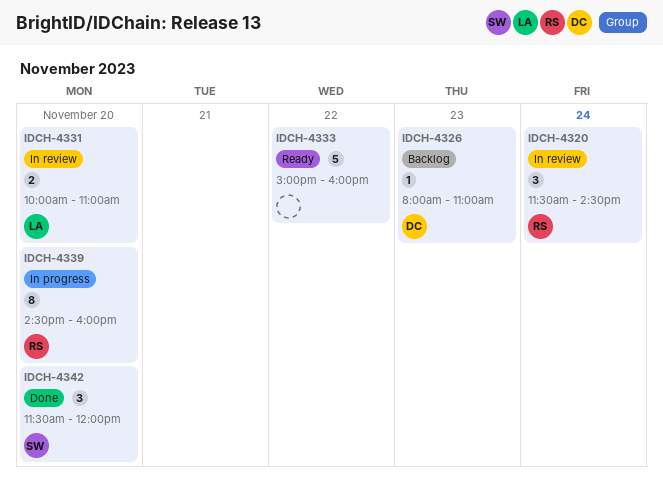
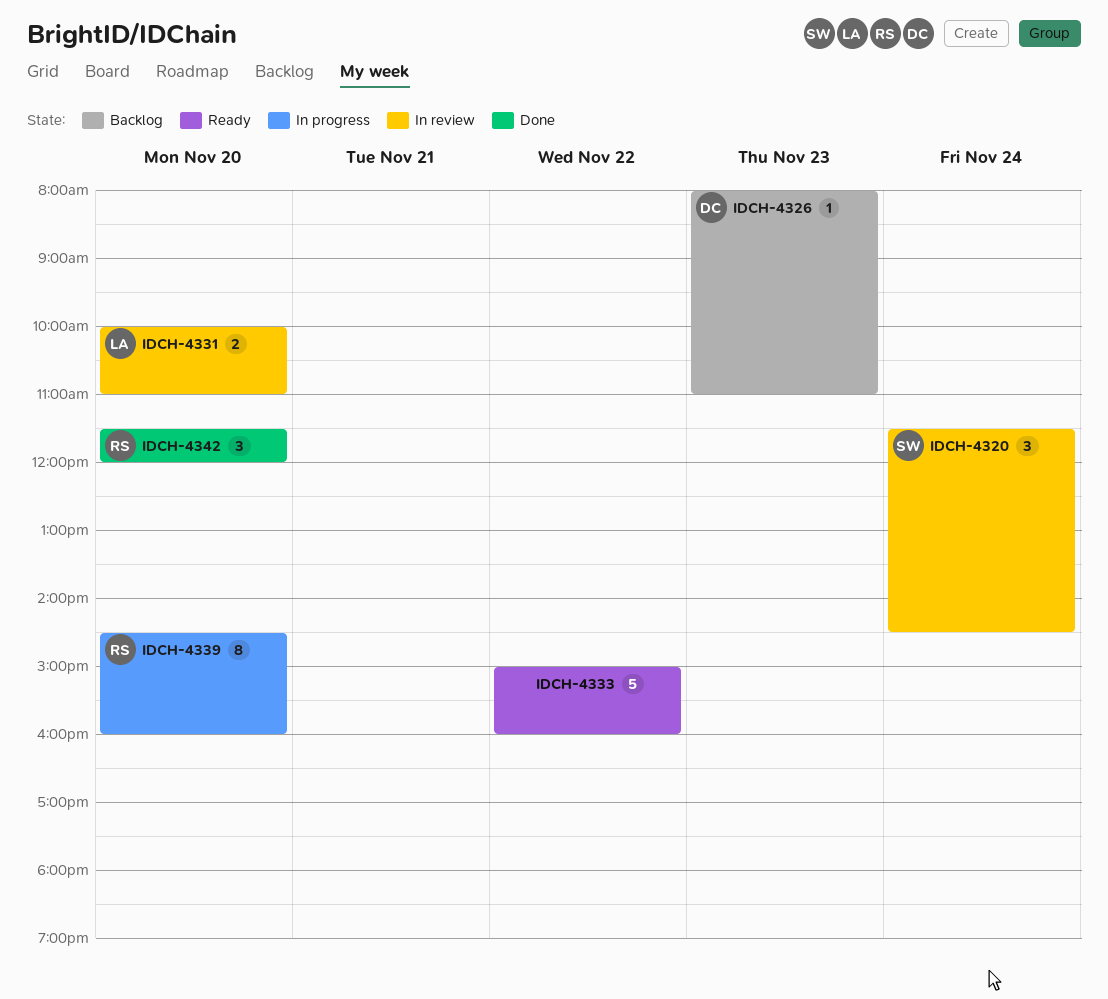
IDCH-4320, owner: RS -> SW
IDCH-4342, owner: SW -> RS

